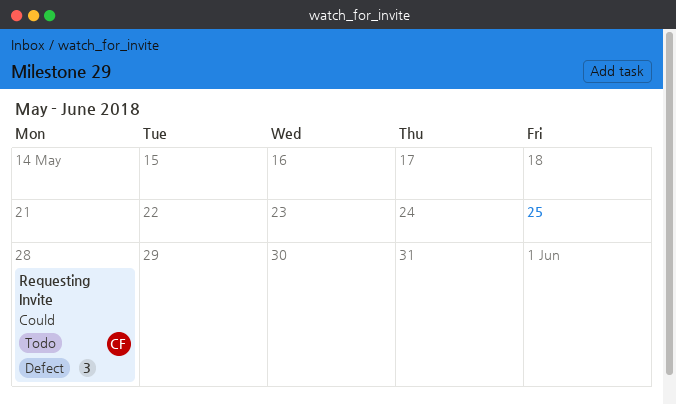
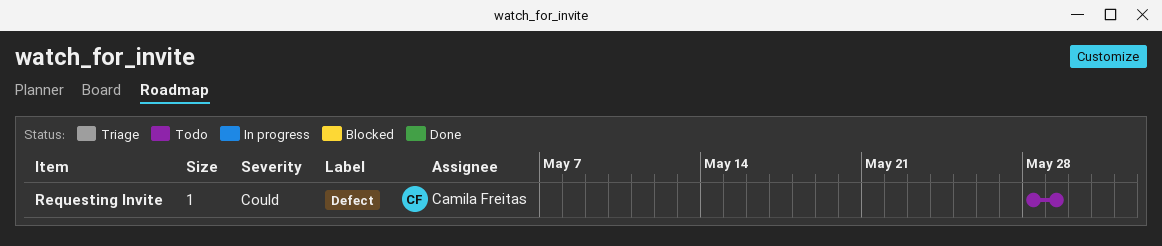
Requesting Invite, estimate: 3 -> 1
Requesting Invite, due: May 28 -> May 29

